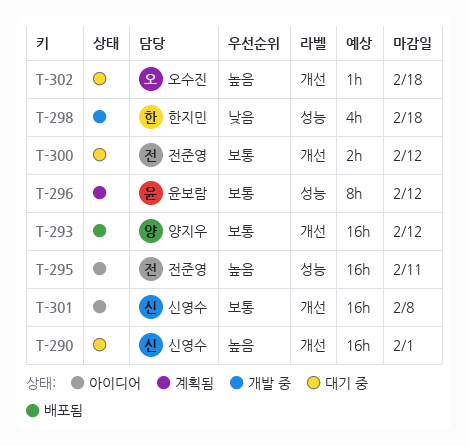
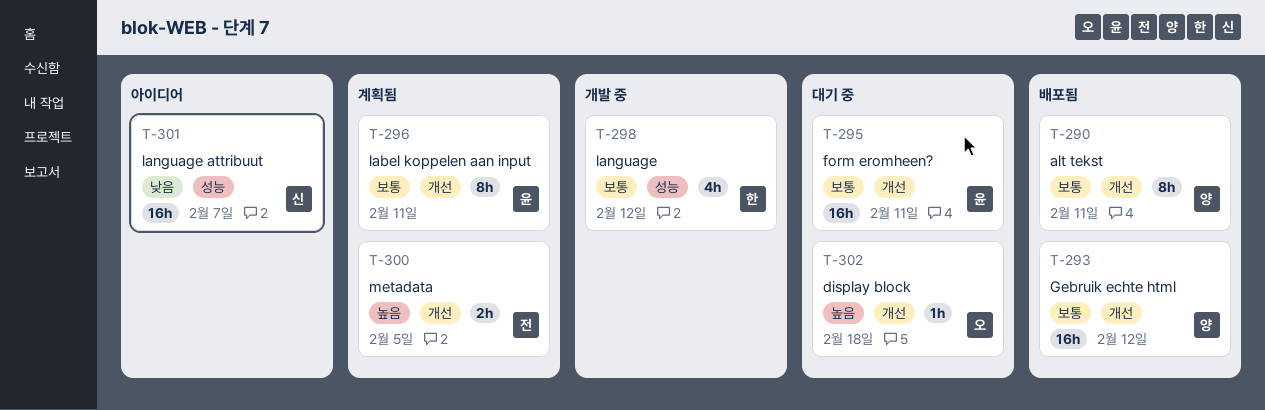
T-290, status: 대기 중 -> 배포됨
T-290, owner: 신영수 -> 양지우
T-290, priority: 높음 -> 보통
T-290, estimate: 16h -> 8h
T-290, due: Feb 1 -> Feb 11
T-295, status: 아이디어 -> 대기 중
T-295, owner: 전준영 -> 윤보람
T-295, priority: 높음 -> 보통
T-295, label: 성능 -> 개선
T-296, label: 성능 -> 개선
T-296, due: Feb 12 -> Feb 11
T-298, priority: 낮음 -> 보통
T-298, due: Feb 18 -> Feb 12
T-300, status: 대기 중 -> 계획됨
T-300, priority: 보통 -> 높음
T-300, due: Feb 12 -> Feb 5
T-301, priority: 보통 -> 낮음
T-301, label: 개선 -> 성능
T-301, due: Feb 8 -> Feb 7

